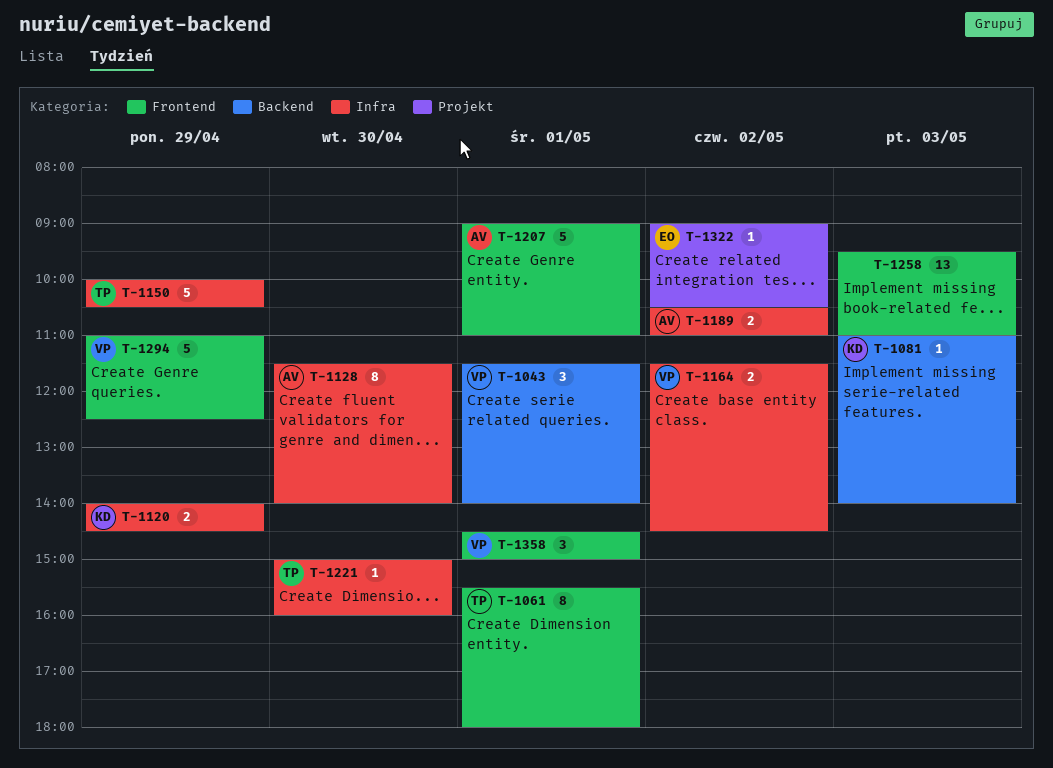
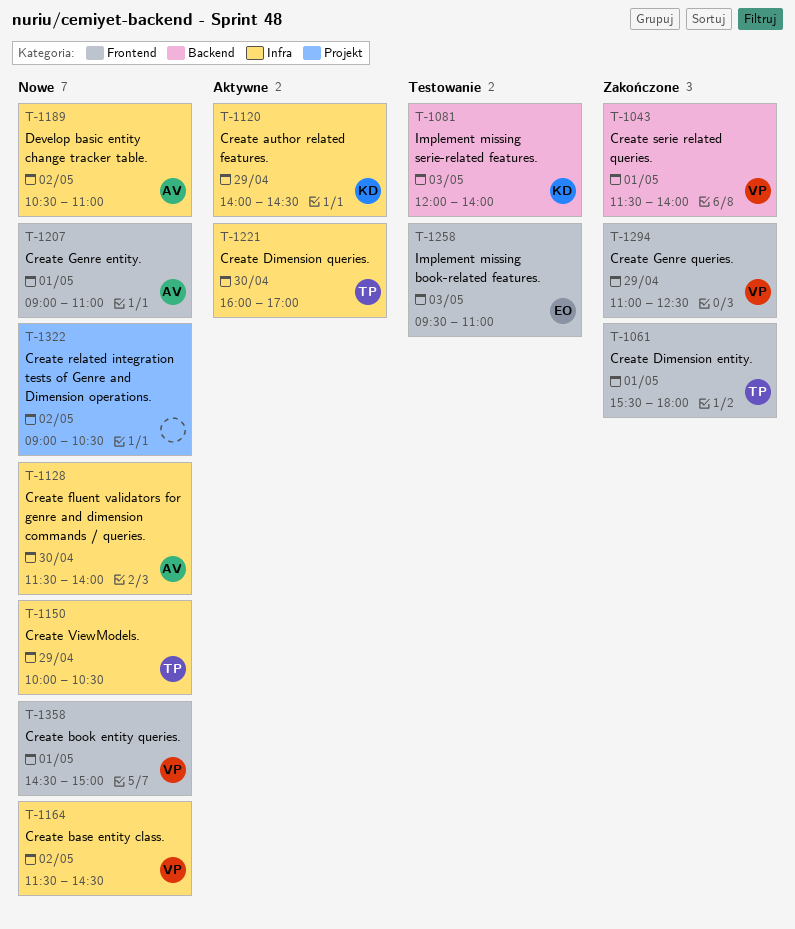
T-1081, begins: 11:00 -> 12:00
T-1221, begins: 15:00 -> 16:00
T-1221, ends: 16:00 -> 17:00
T-1258, owner: none -> EO
T-1322, owner: EO -> none

